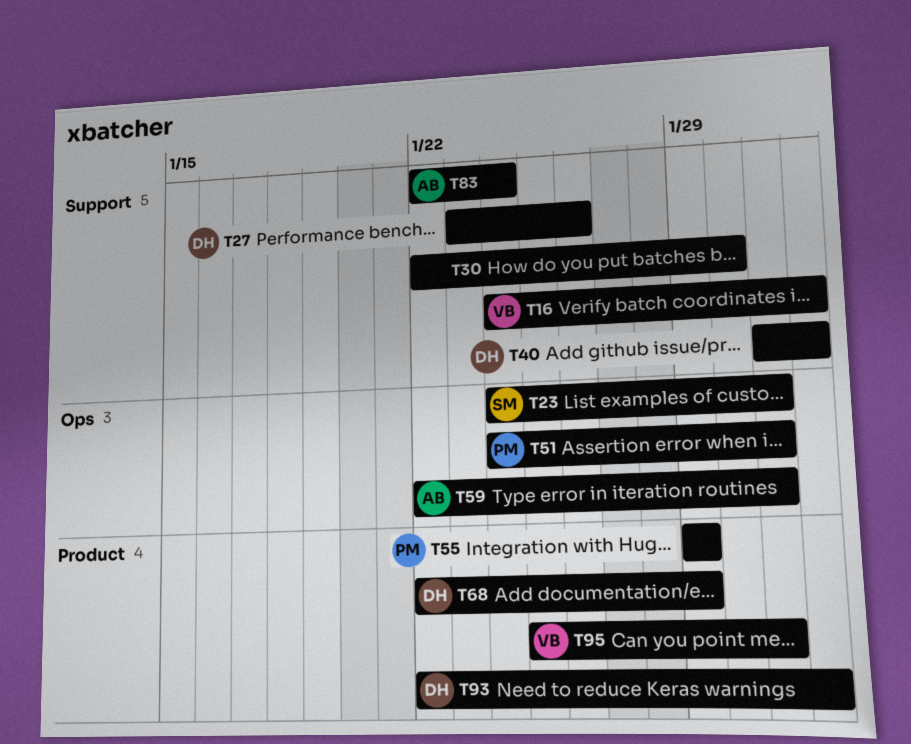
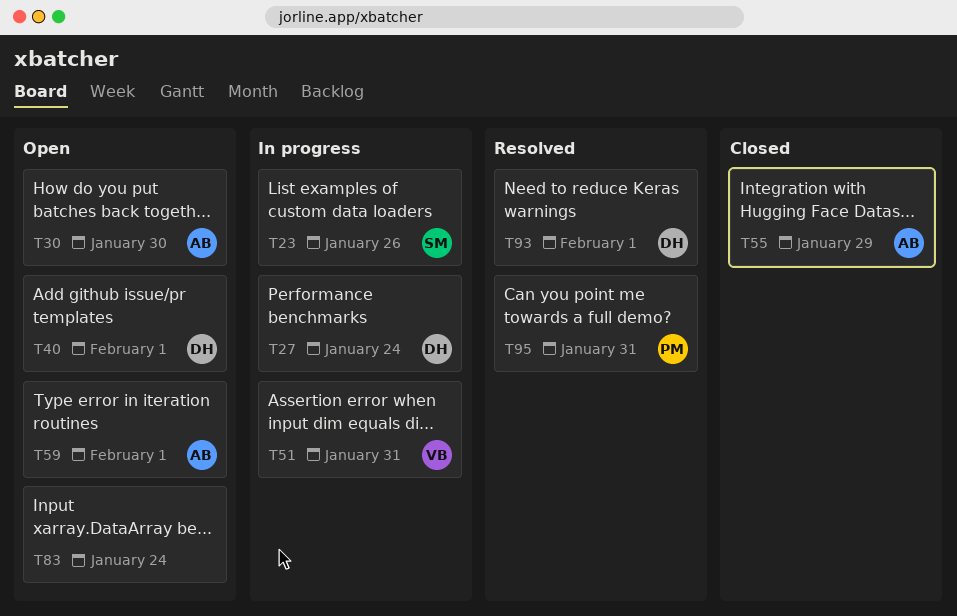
T16: present -> none
T23, due: Jan 31 -> Jan 26
T27, due: Jan 26 -> Jan 24
T30, owner: none -> AB
T51, owner: PM -> VB
T55, owner: PM -> AB
T59, due: Jan 31 -> Feb 1
T68: present -> none
T83, owner: AB -> none
T95, owner: VB -> PM

